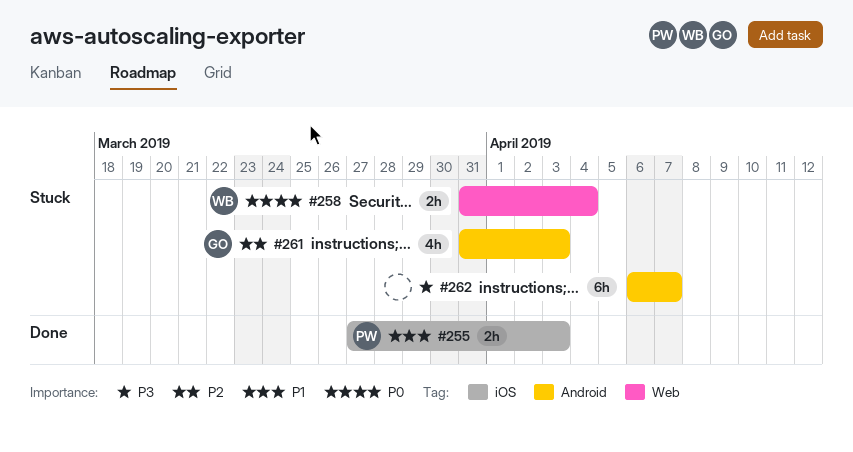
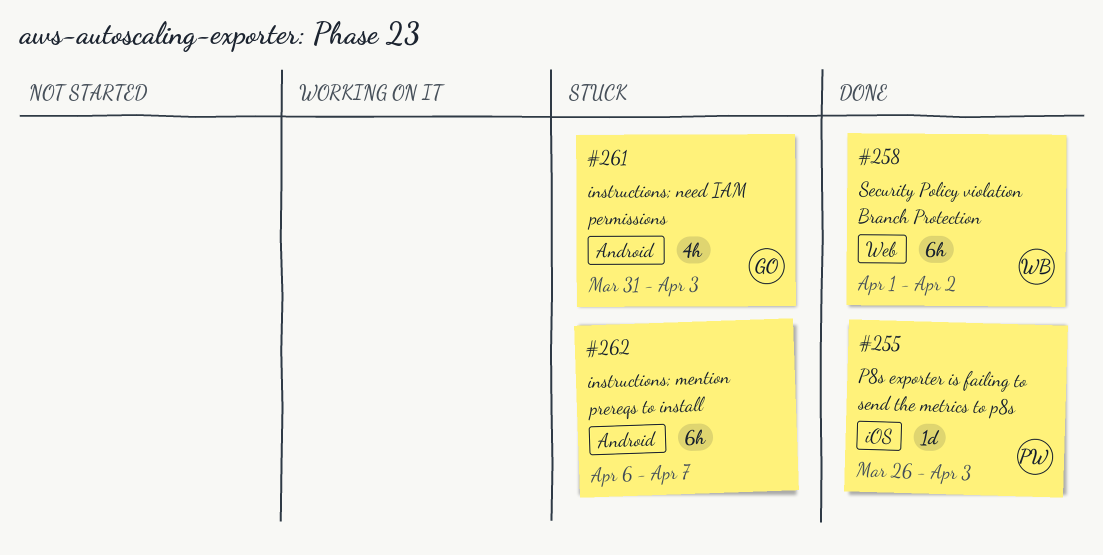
#255, estimate: 2h -> 1d
#255, start: Mar 27 -> Mar 26
#258, status: Stuck -> Done
#258, estimate: 2h -> 6h
#258, start: Mar 31 -> Apr 1
#258, due: Apr 4 -> Apr 2

